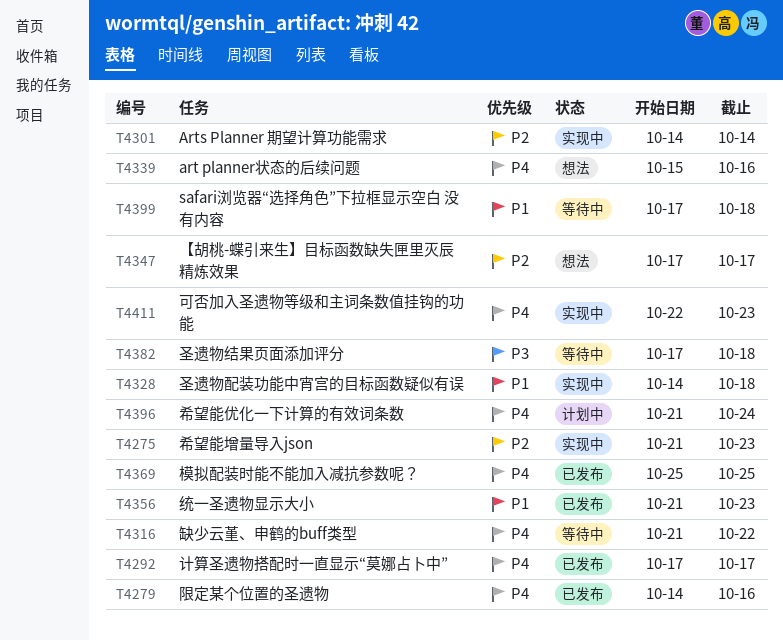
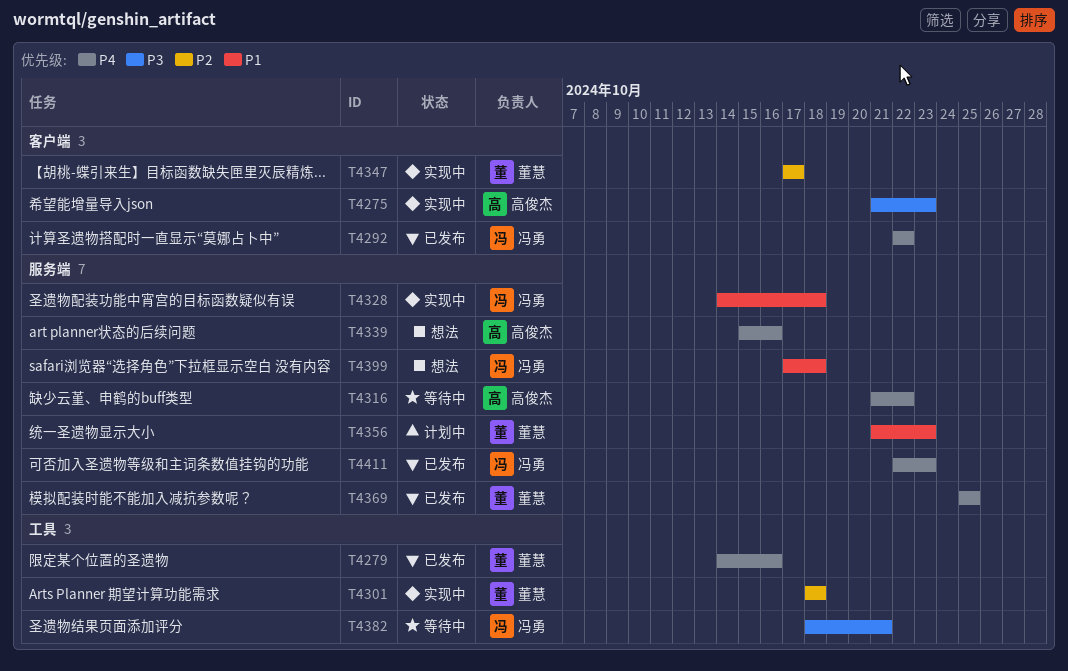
T4275, priority: P2 -> P3
T4292, start: Oct 17 -> Oct 22
T4292, due: Oct 17 -> Oct 22
T4301, start: Oct 14 -> Oct 18
T4301, due: Oct 14 -> Oct 18
T4347, status: 想法 -> 实现中
T4356, status: 已发布 -> 计划中
T4382, start: Oct 17 -> Oct 18
T4382, due: Oct 18 -> Oct 21
T4396: present -> none
T4399, status: 等待中 -> 想法
T4411, status: 实现中 -> 已发布

